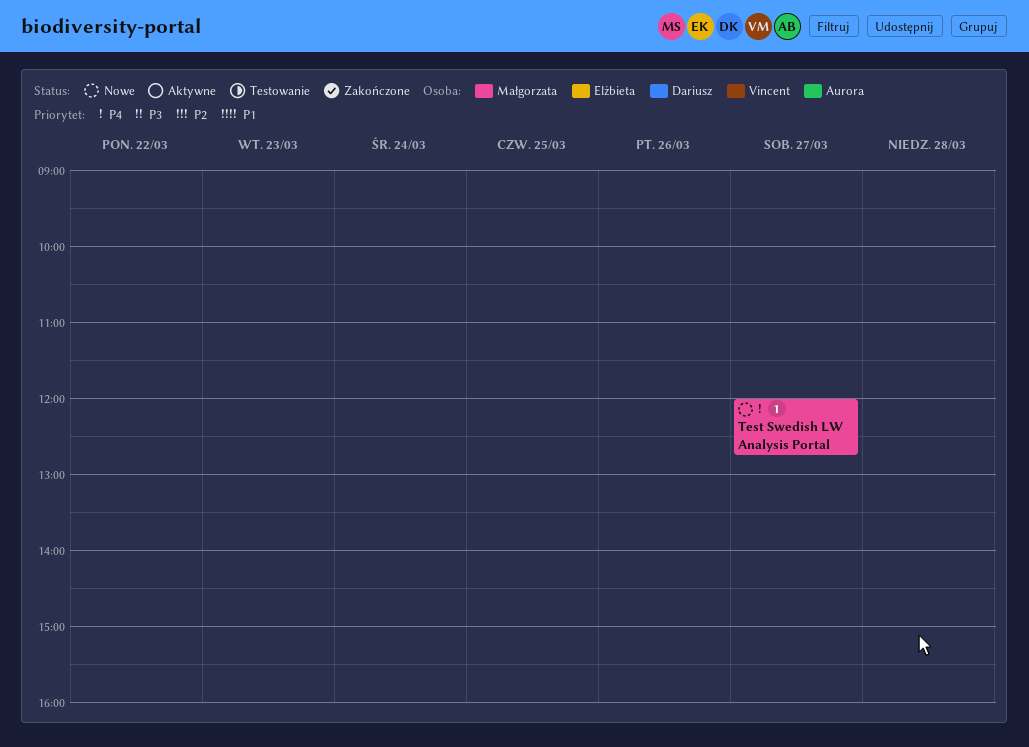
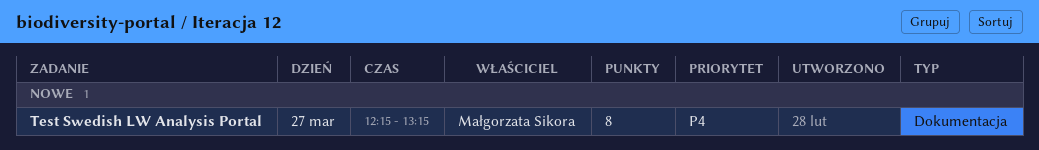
Test Swedish LW Analysis Portal, estimate: 1 -> 8
Test Swedish LW Analysis Portal, begins: 12:00 -> 12:15
Test Swedish LW Analysis Portal, ends: 12:45 -> 13:15

